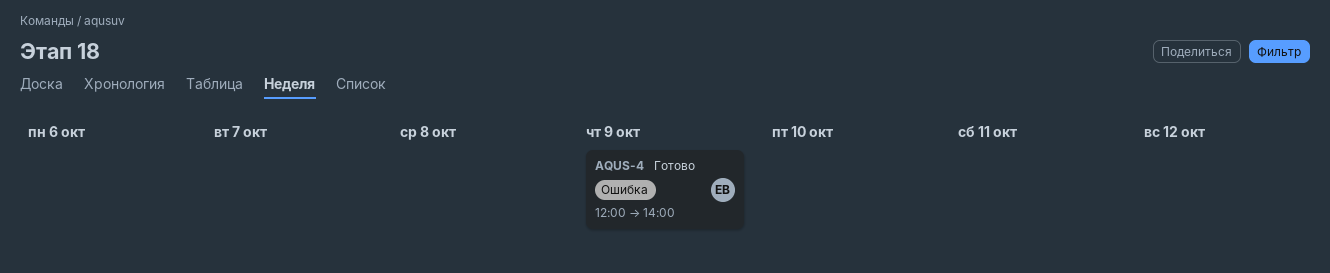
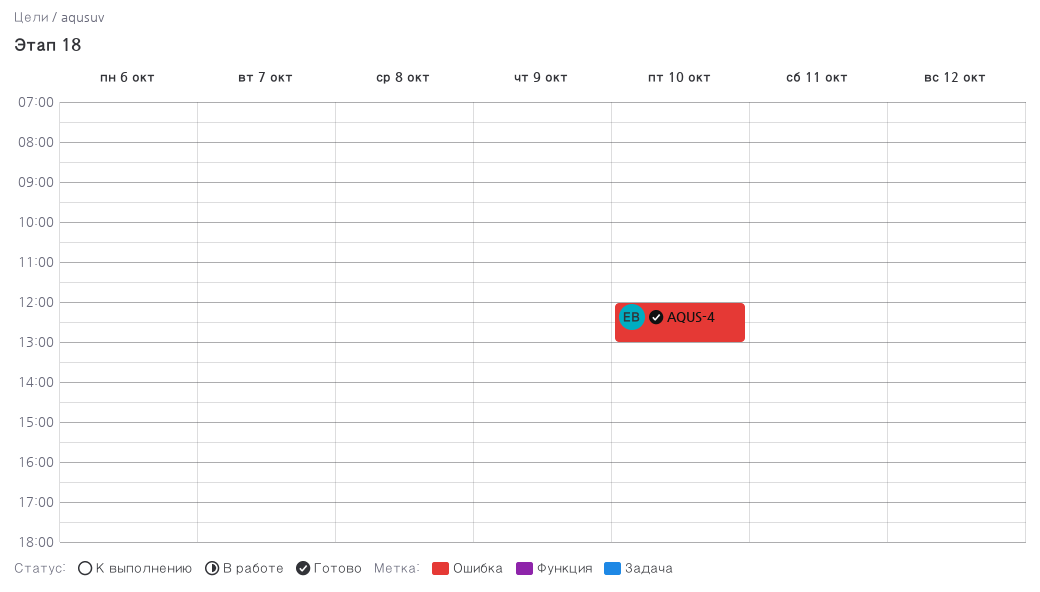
AQUS-4, day: Oct 9 -> Oct 10
AQUS-4, ends: 14:00 -> 13:00

